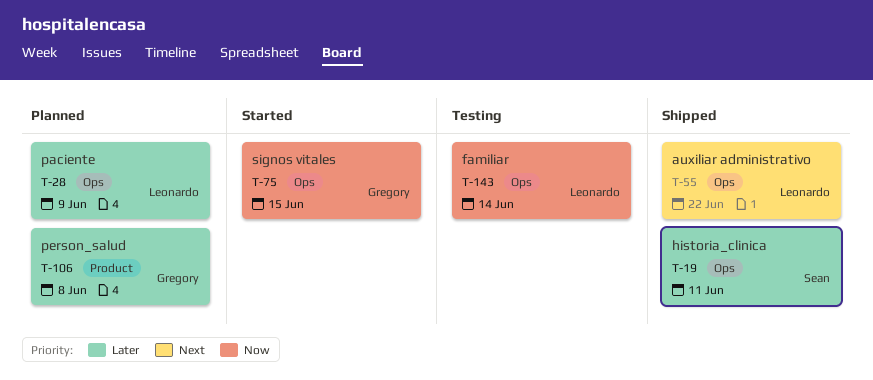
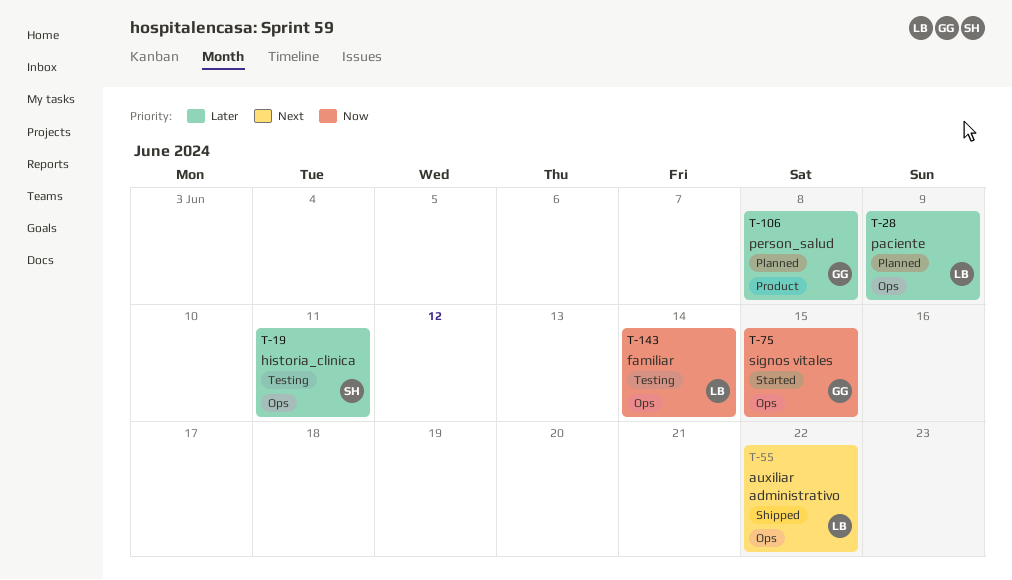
T-19, status: Shipped -> Testing

